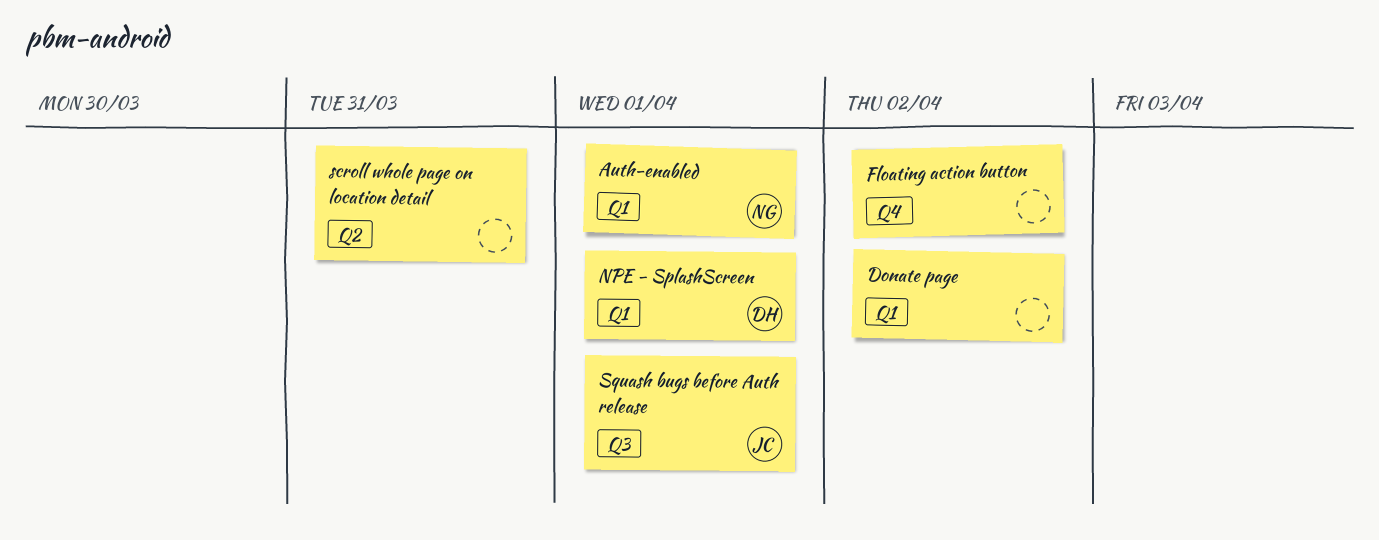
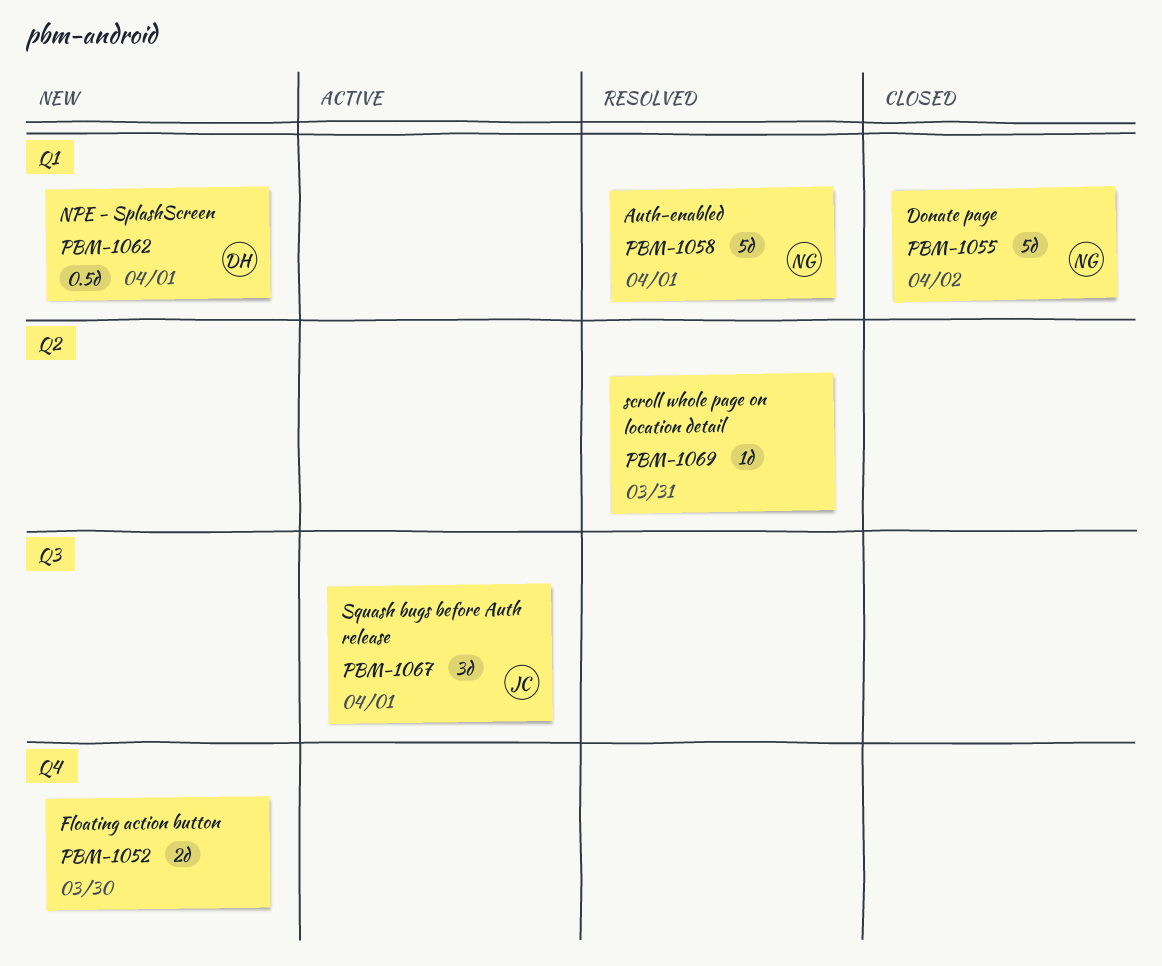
Donate page, owner: none -> NG
Floating action button, due: Apr 2 -> Mar 30

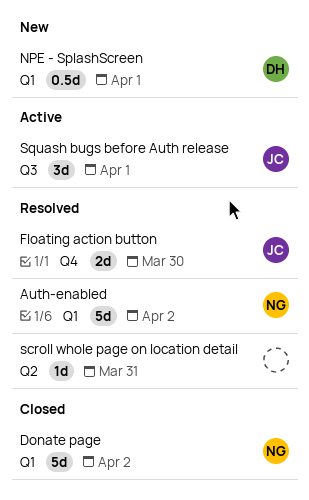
Auth-enabled, due: Apr 1 -> Apr 2
Floating action button, status: New -> Resolved
Floating action button, owner: none -> JC

